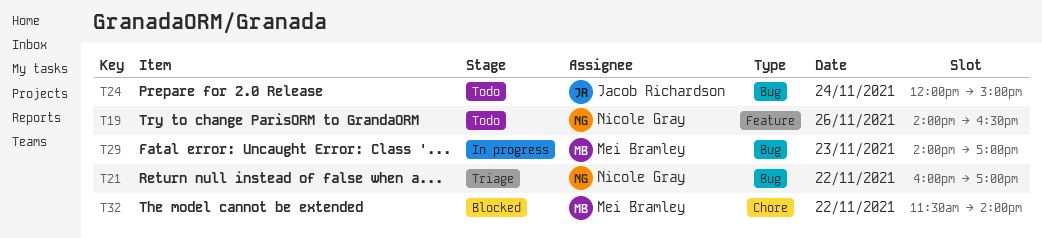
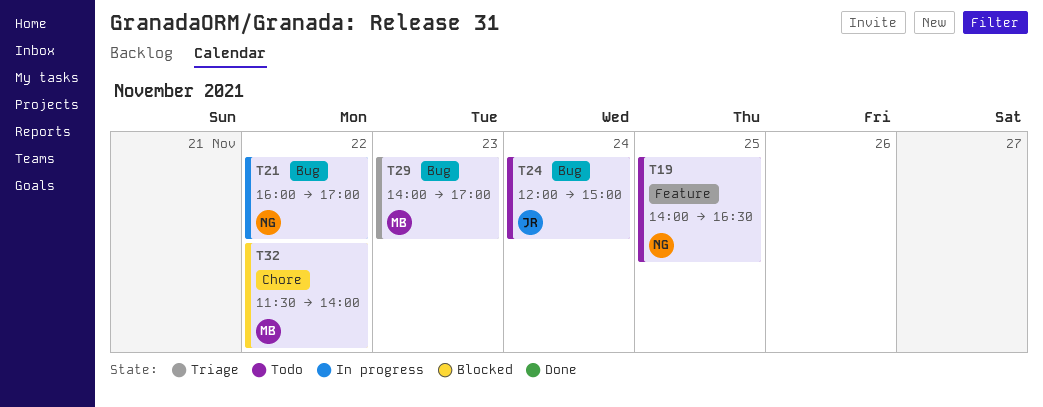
T19, day: Nov 26 -> Nov 25
T21, status: Triage -> In progress
T29, status: In progress -> Triage

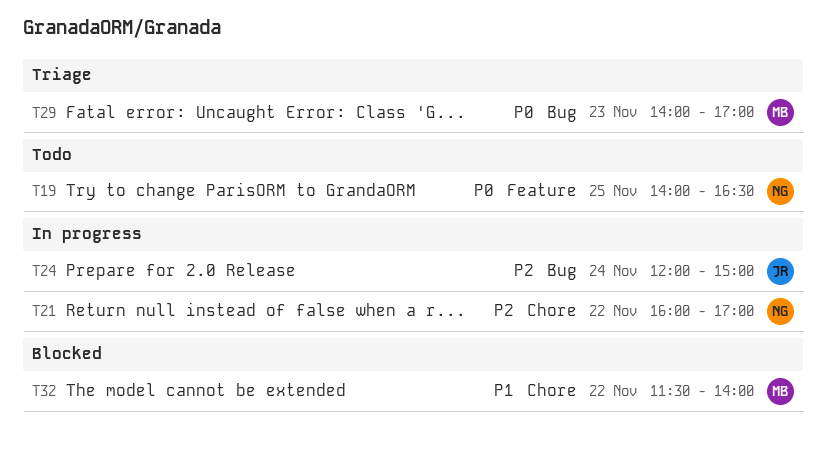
T21, label: Bug -> Chore
T24, status: Todo -> In progress

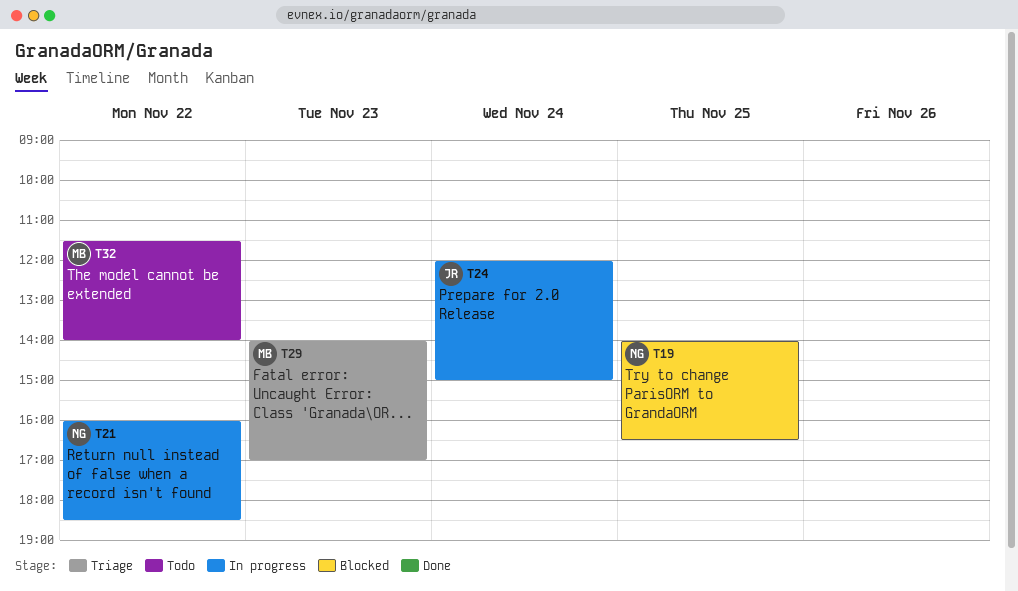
T19, status: Todo -> Blocked
T21, ends: 17:00 -> 18:30
T32, status: Blocked -> Todo

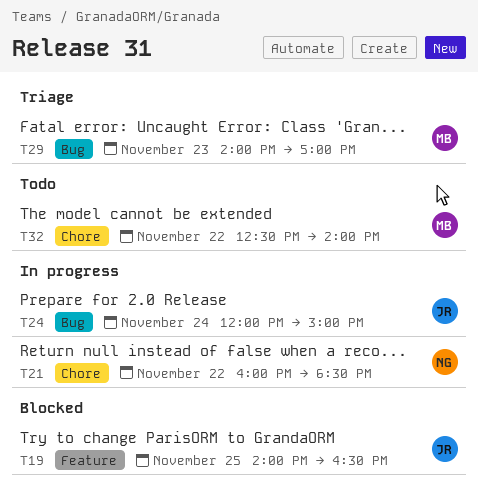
T19, owner: NG -> JR
T32, begins: 11:30 -> 12:30

